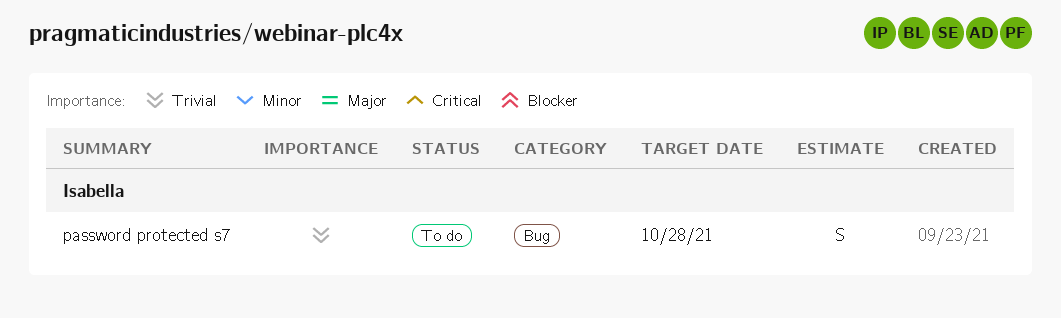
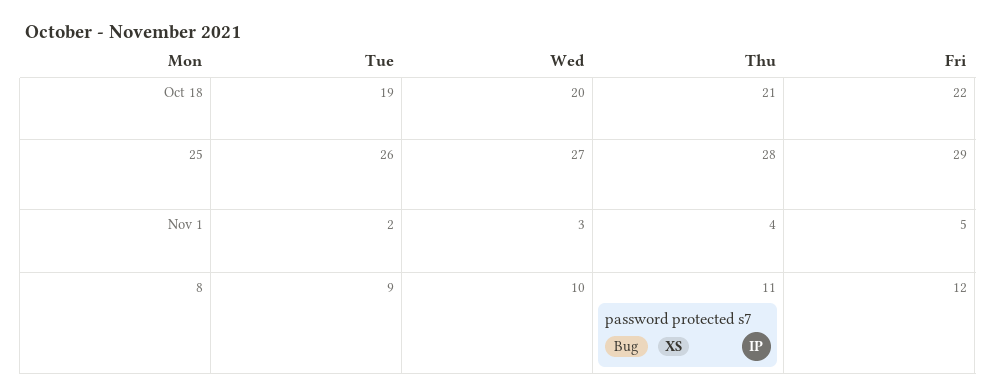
password protected s7, estimate: S -> XS
password protected s7, due: Oct 28 -> Nov 11

